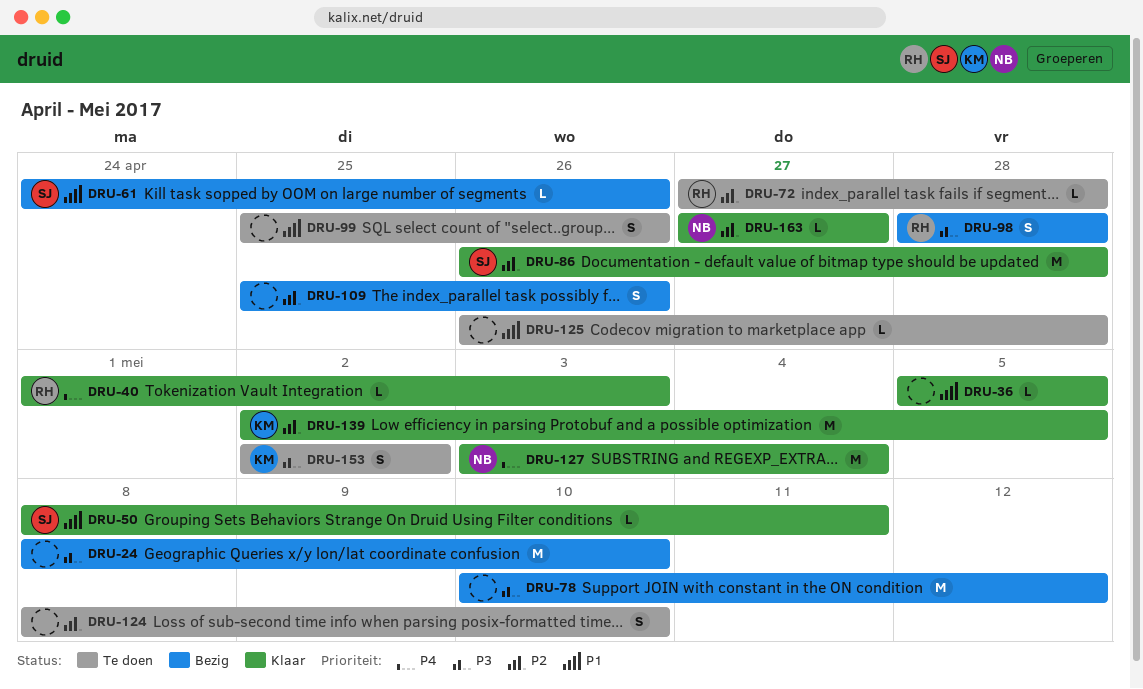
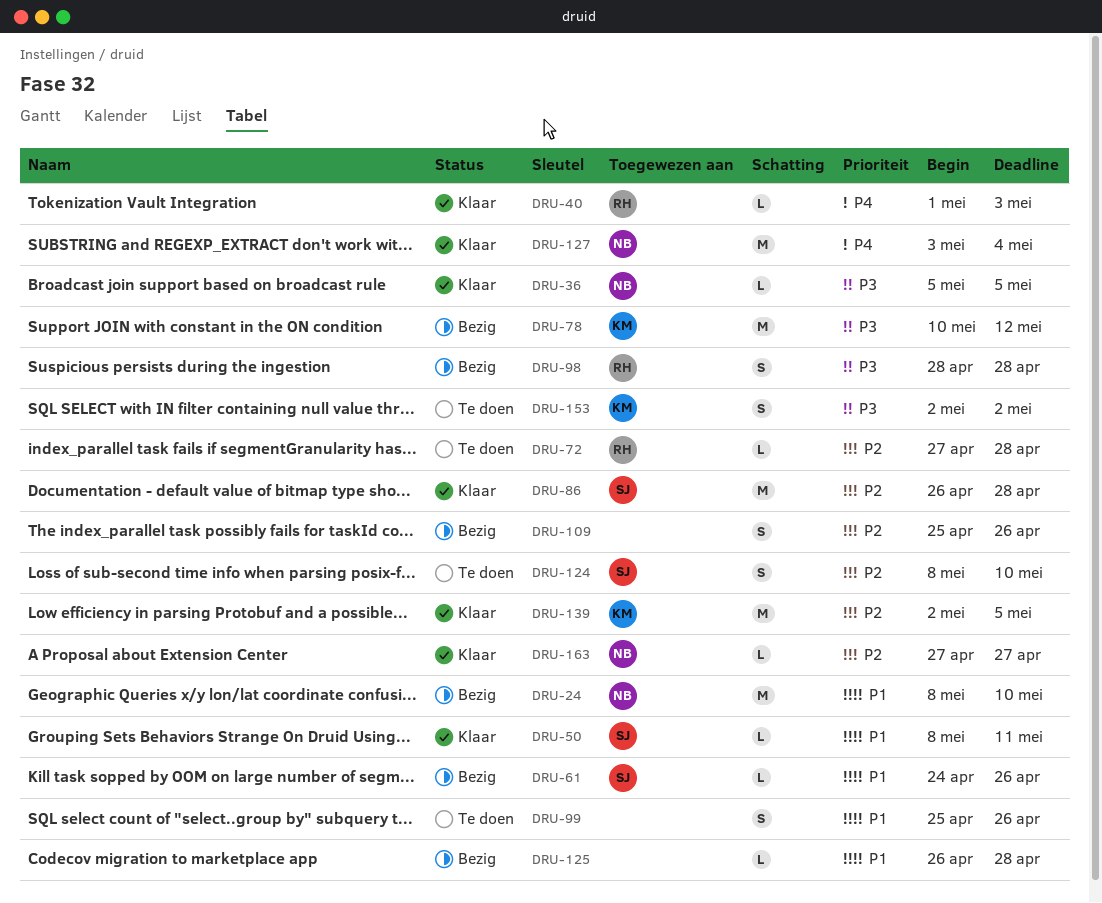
DRU-24, owner: none -> NB
DRU-24, priority: P3 -> P1
DRU-36, owner: none -> NB
DRU-36, priority: P1 -> P3
DRU-78, owner: none -> KM
DRU-124, owner: none -> SJ
DRU-125, status: Te doen -> Bezig

